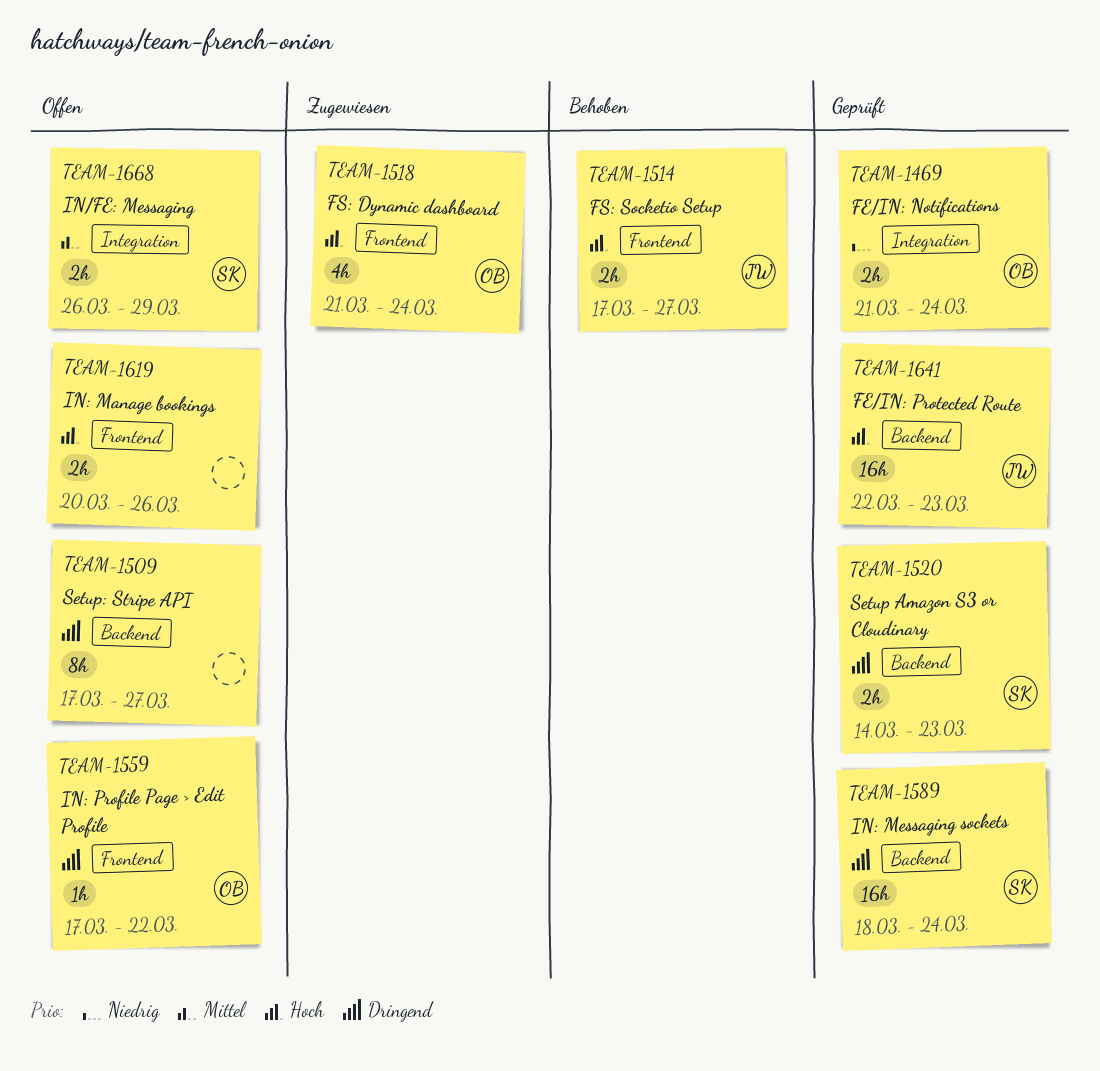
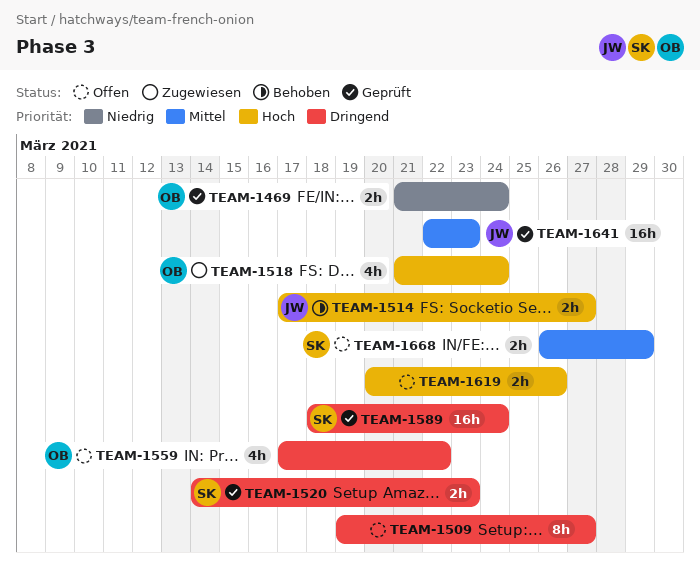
TEAM-1509, start: Mar 17 -> Mar 19
TEAM-1559, estimate: 1h -> 4h
TEAM-1641, priority: Hoch -> Mittel

